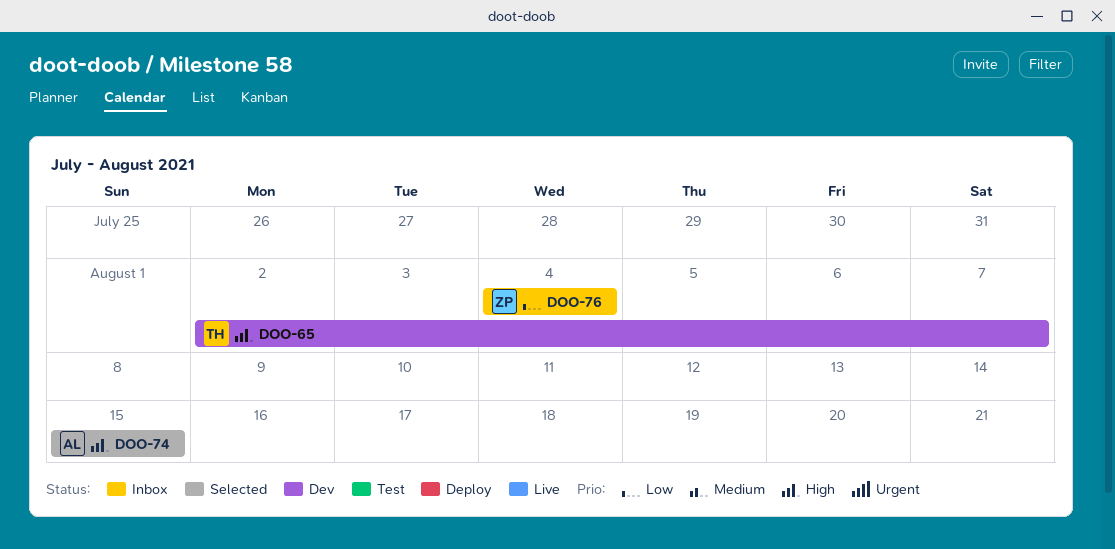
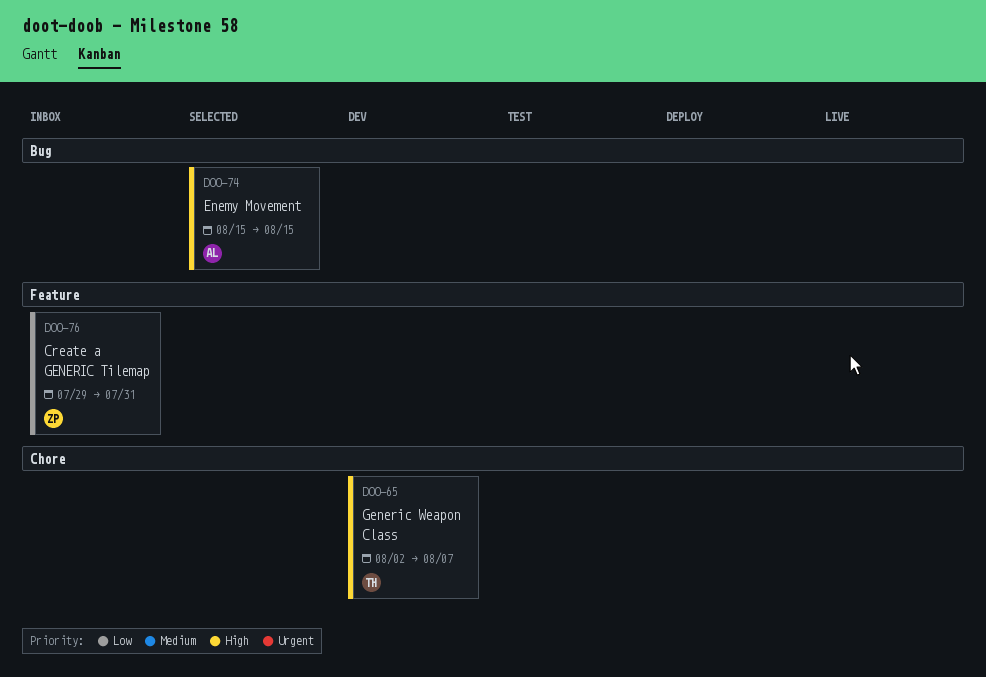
DOO-76, start: Aug 4 -> Jul 29
DOO-76, due: Aug 4 -> Jul 31

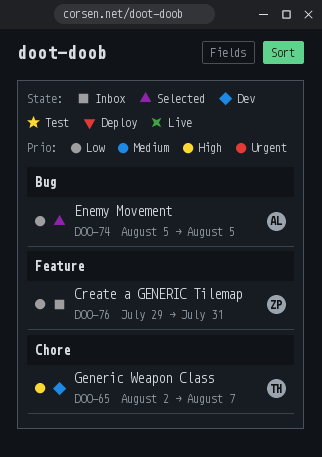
DOO-74, priority: High -> Low
DOO-74, start: Aug 15 -> Aug 5
DOO-74, due: Aug 15 -> Aug 5

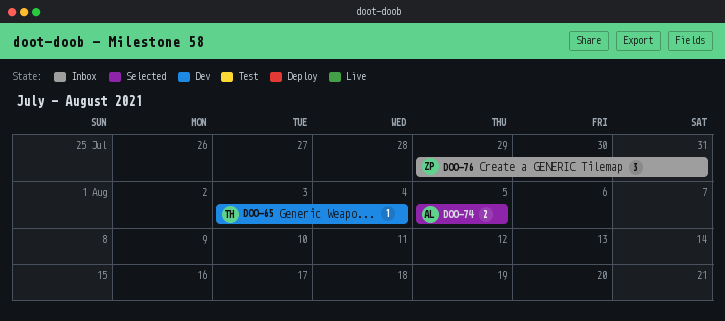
DOO-65, start: Aug 2 -> Aug 3
DOO-65, due: Aug 7 -> Aug 4

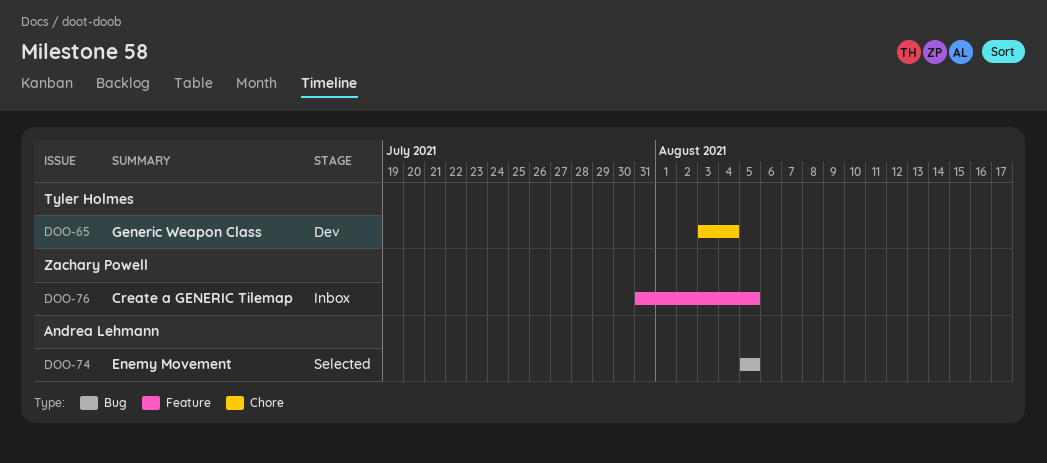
DOO-76, start: Jul 29 -> Jul 31
DOO-76, due: Jul 31 -> Aug 5

